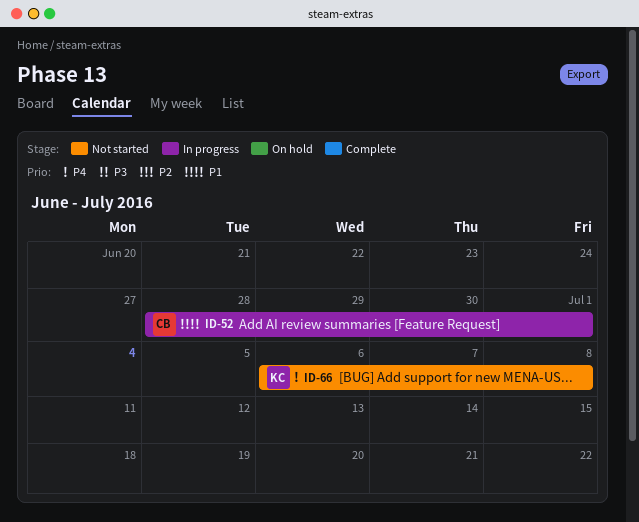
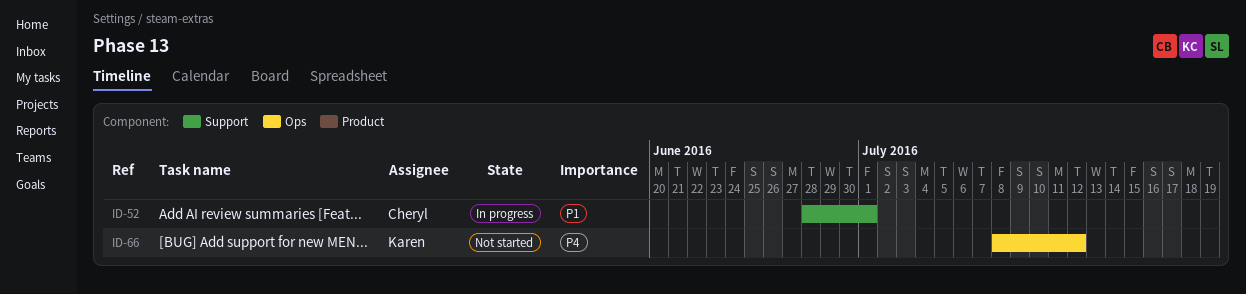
ID-66, start: Jul 6 -> Jul 8
ID-66, due: Jul 8 -> Jul 12

